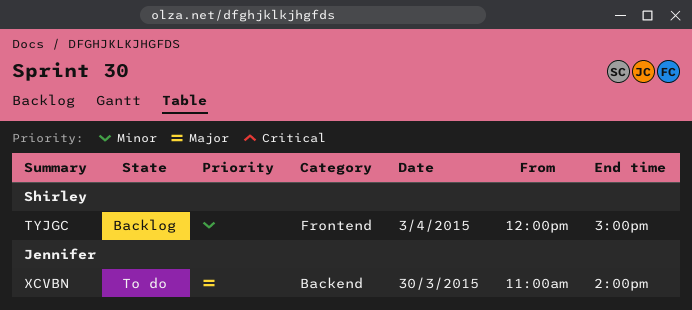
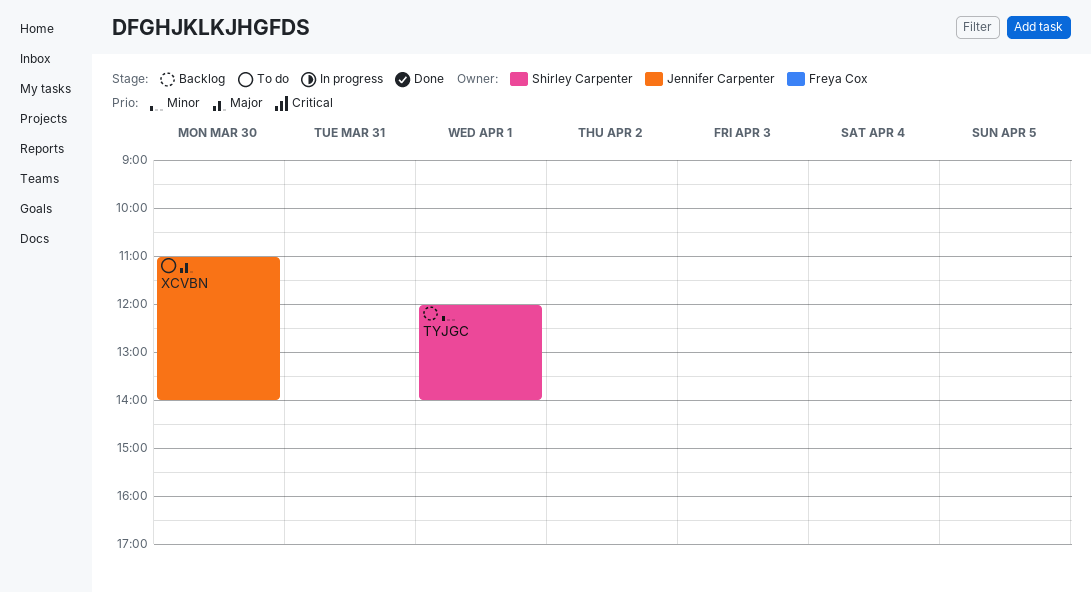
TYJGC, day: Apr 3 -> Apr 1
TYJGC, ends: 15:00 -> 14:00

